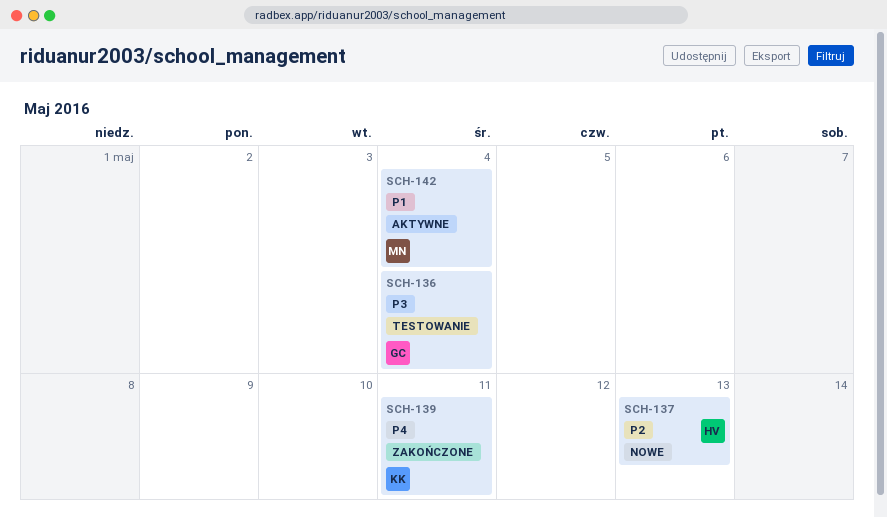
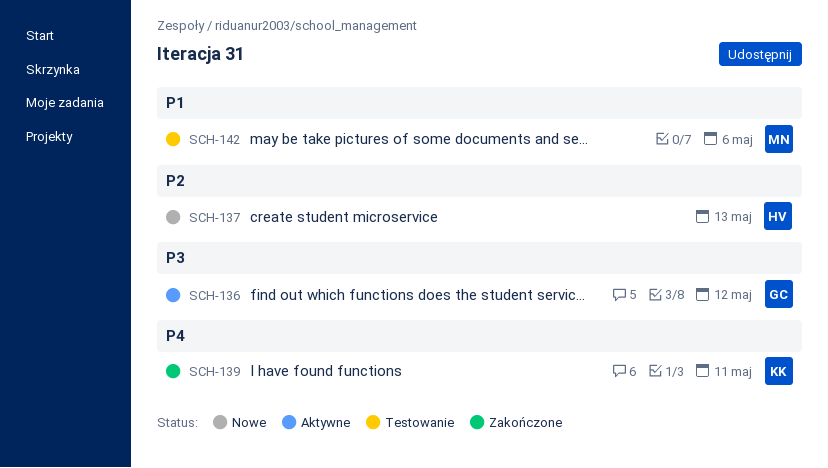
SCH-136, status: Testowanie -> Aktywne
SCH-136, due: May 4 -> May 12
SCH-142, status: Aktywne -> Testowanie
SCH-142, due: May 4 -> May 6

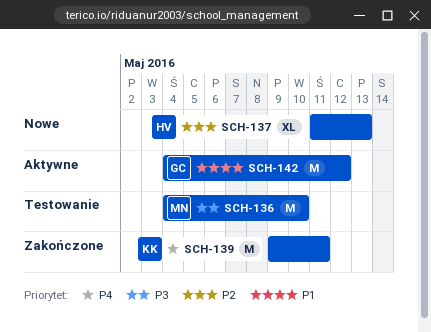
SCH-136, status: Aktywne -> Testowanie
SCH-136, owner: GC -> MN
SCH-136, due: May 12 -> May 10
SCH-142, status: Testowanie -> Aktywne
SCH-142, owner: MN -> GC
SCH-142, due: May 6 -> May 12

